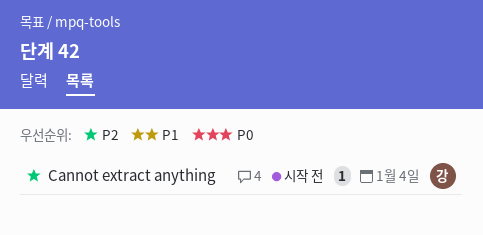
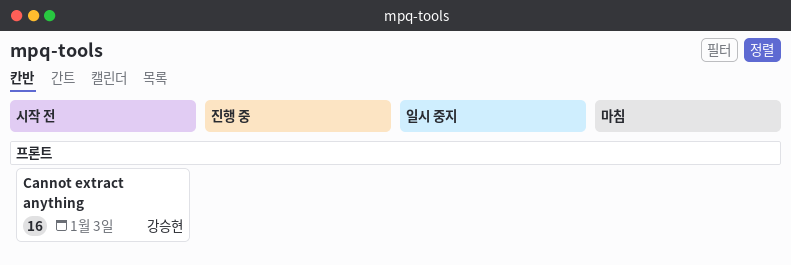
Cannot extract anything, estimate: 1 -> 16
Cannot extract anything, due: Jan 4 -> Jan 3

